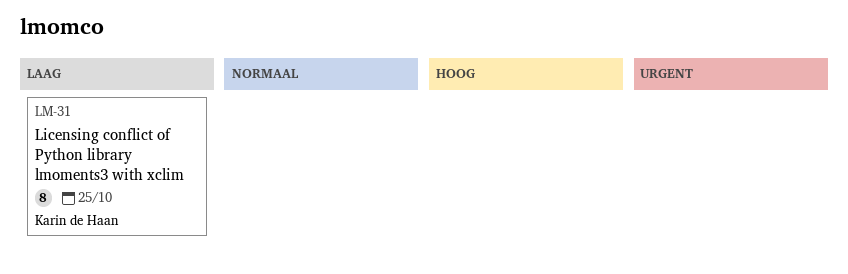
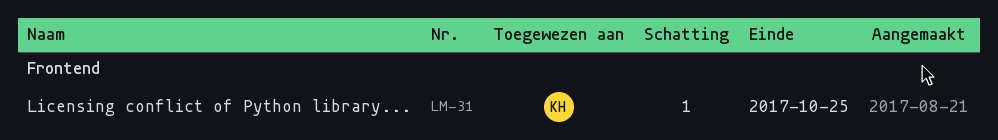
LM-31, estimate: 8 -> 1

